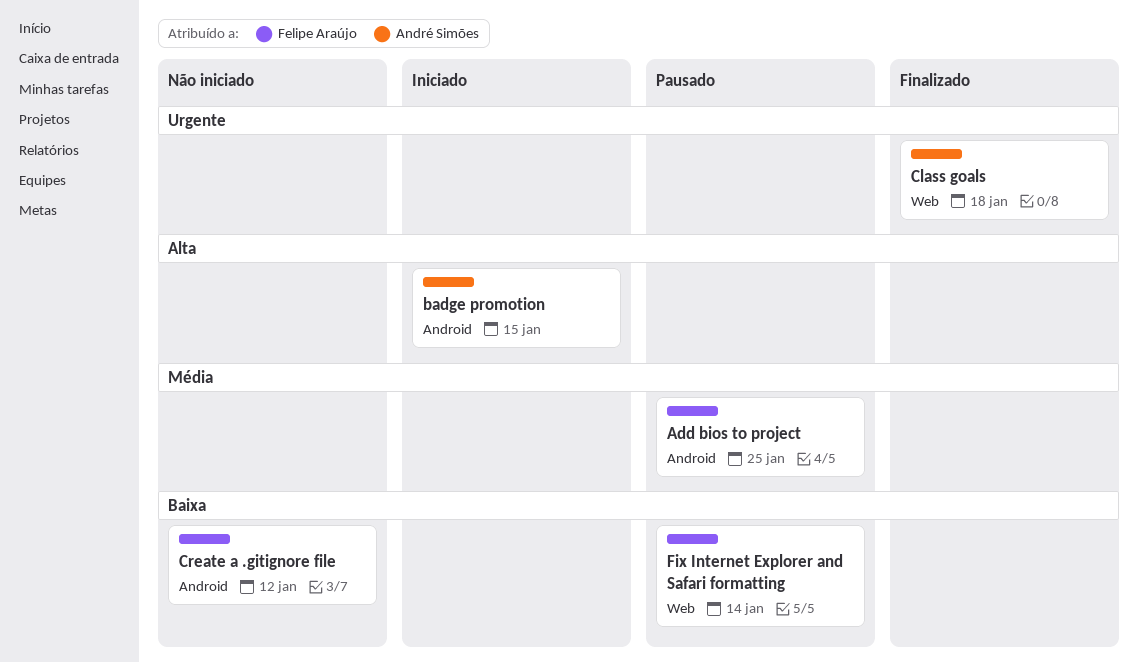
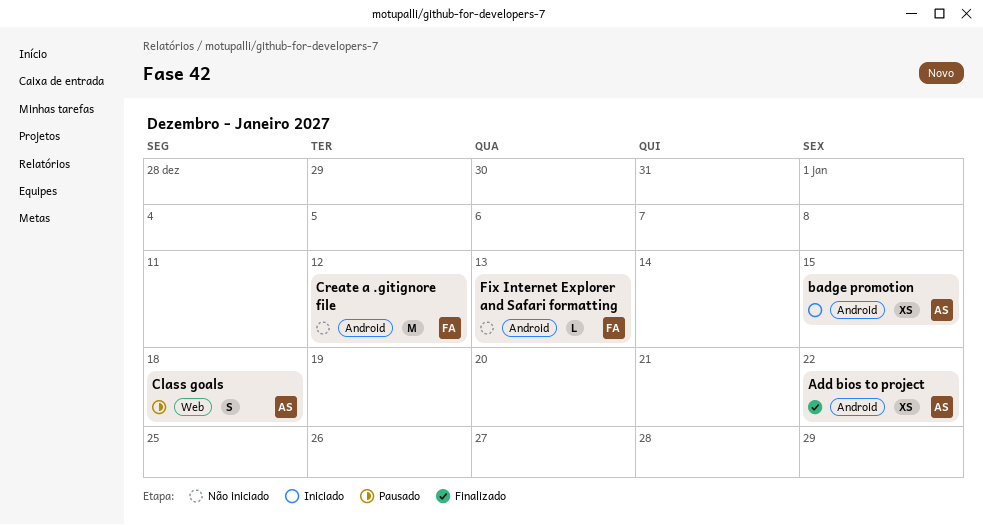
Add bios to project, status: Pausado -> Finalizado
Add bios to project, owner: Felipe Araújo -> André Simões
Add bios to project, due: Jan 25 -> Jan 22
Class goals, status: Finalizado -> Pausado
Fix Internet Explorer and Safari formatting, status: Pausado -> Não iniciado
Fix Internet Explorer and Safari formatting, label: Web -> Android
Fix Internet Explorer and Safari formatting, due: Jan 14 -> Jan 13

